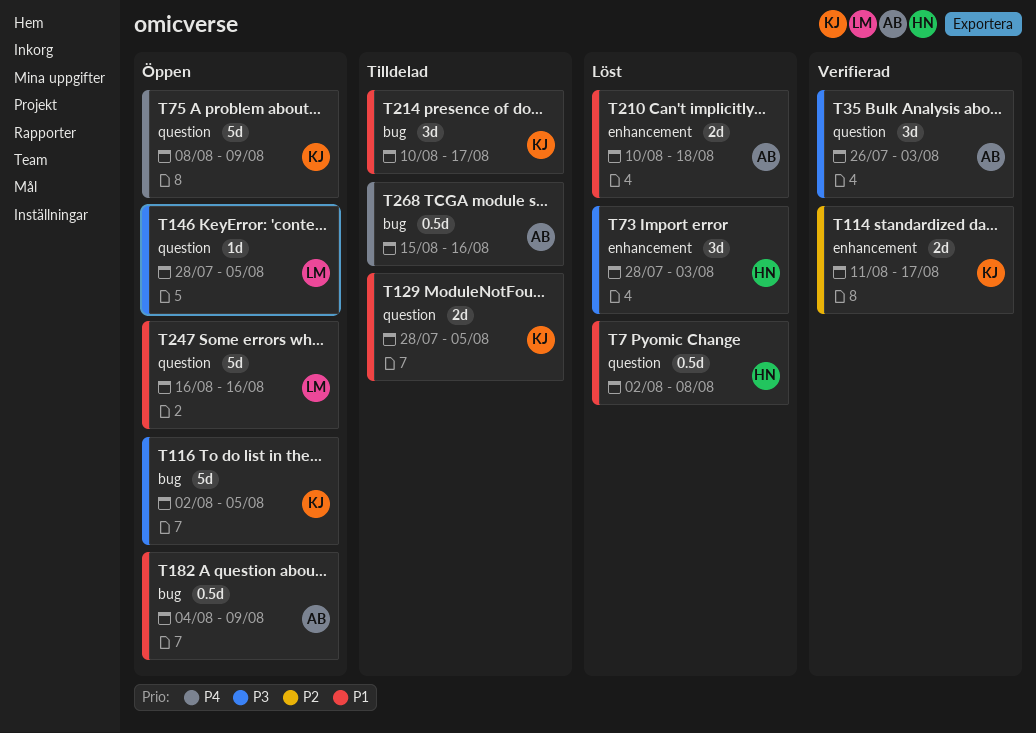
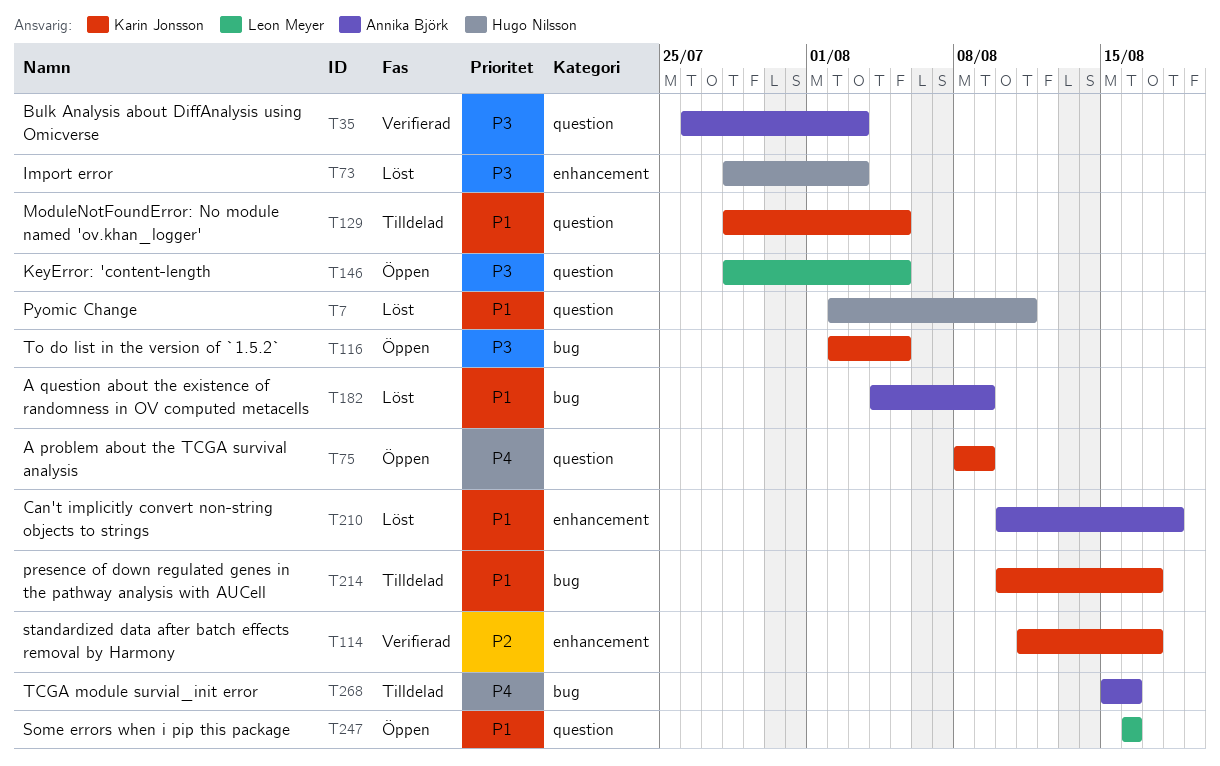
T7, due: Aug 8 -> Aug 11
T182, status: Öppen -> Löst

